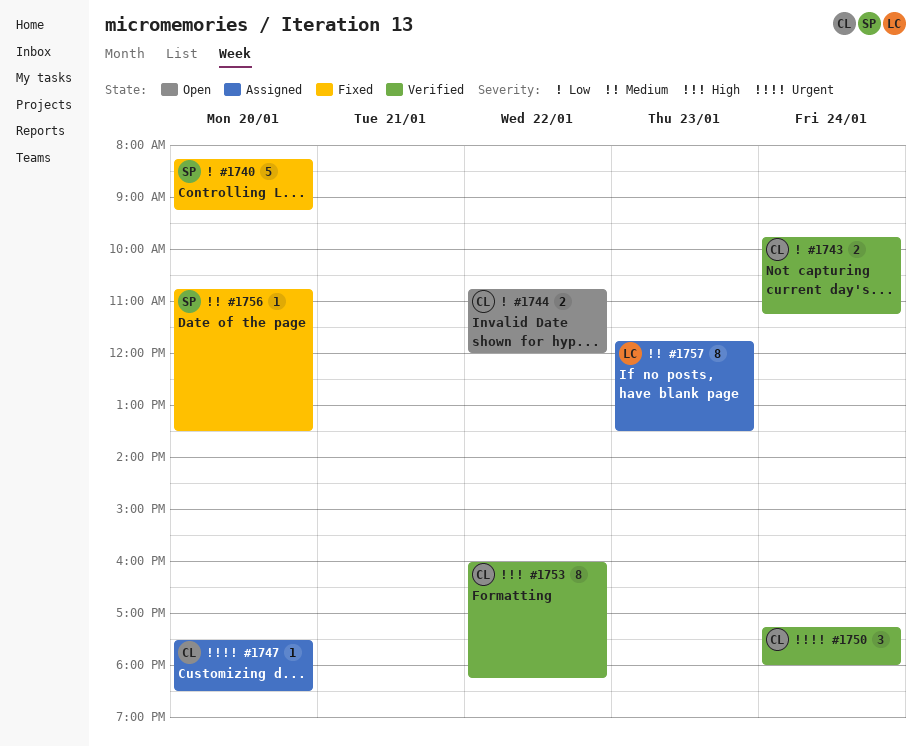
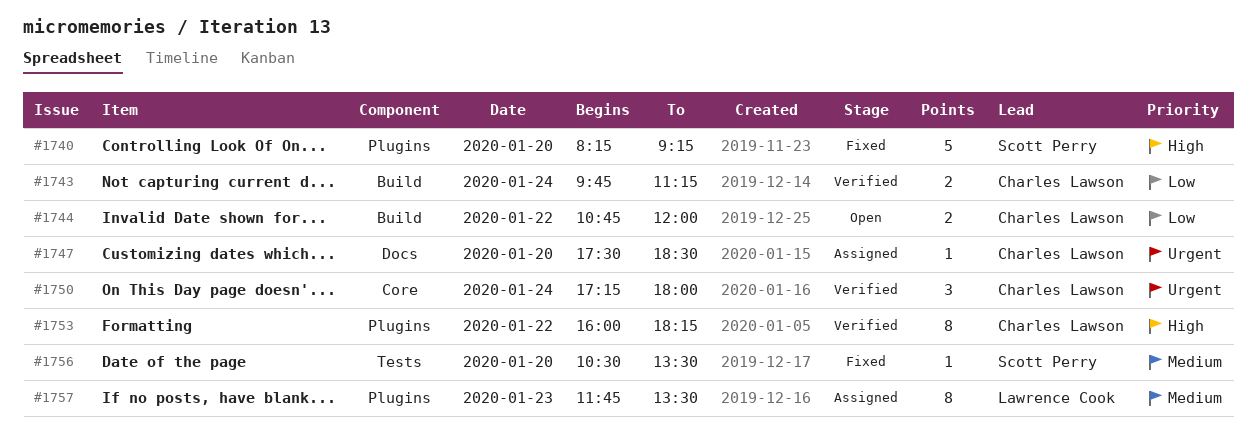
#1740, priority: Low -> High
#1756, begins: 10:45 -> 10:30

